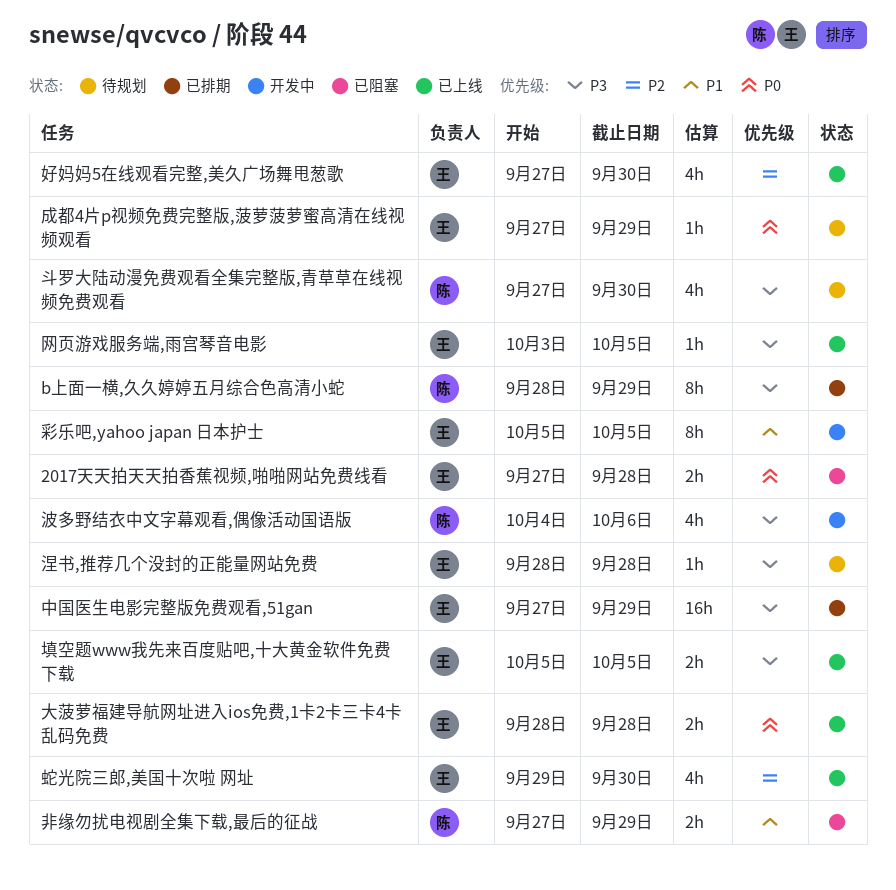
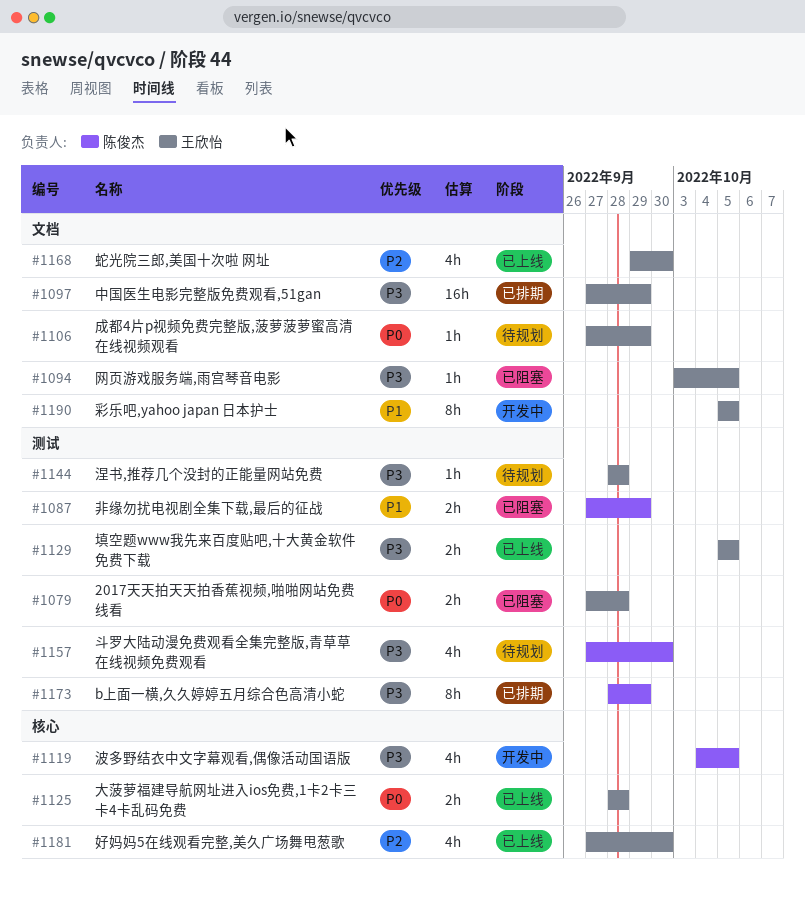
波多野结衣中文字幕观看,偶像活动国语版, due: Oct 6 -> Oct 5
网页游戏服务端,雨宫琴音电影, status: 已上线 -> 已阻塞

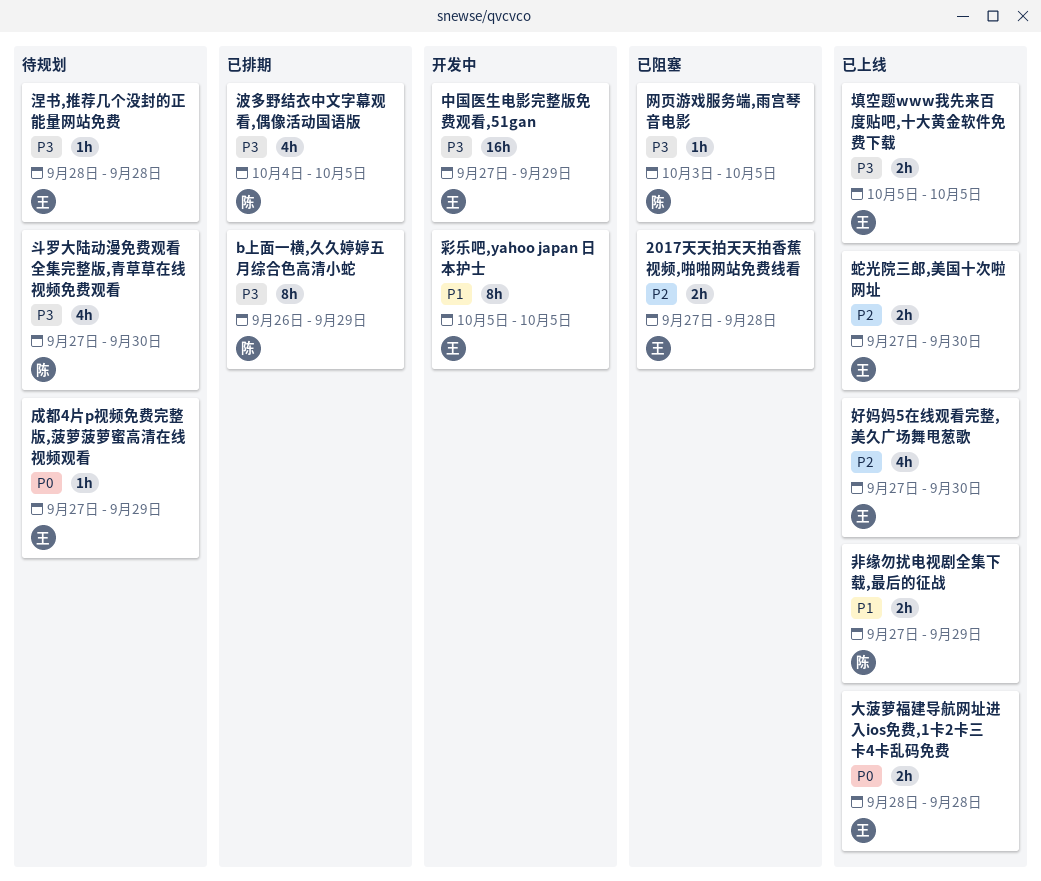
2017天天拍天天拍香蕉视频,啪啪网站免费线看, priority: P0 -> P2
b上面一横,久久婷婷五月综合色高清小蛇, start: Sep 28 -> Sep 26
中国医生电影完整版免费观看,51gan, status: 已排期 -> 开发中
波多野结衣中文字幕观看,偶像活动国语版, status: 开发中 -> 已排期
网页游戏服务端,雨宫琴音电影, owner: 王欣怡 -> 陈俊杰
蛇光院三郎,美国十次啦 网址, estimate: 4h -> 2h
蛇光院三郎,美国十次啦 网址, start: Sep 29 -> Sep 27
非缘勿扰电视剧全集下载,最后的征战, status: 已阻塞 -> 已上线

